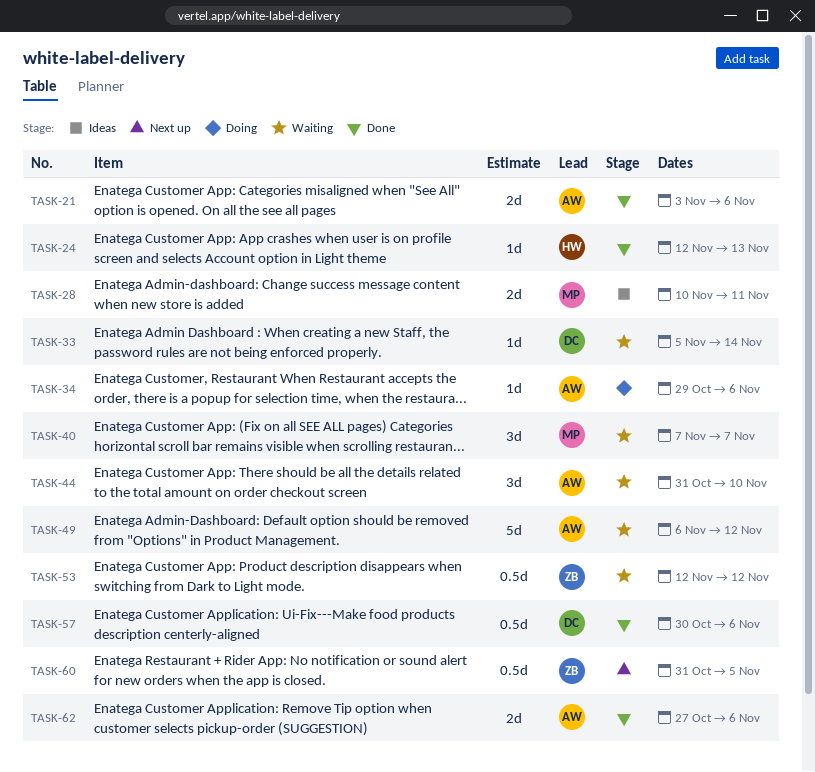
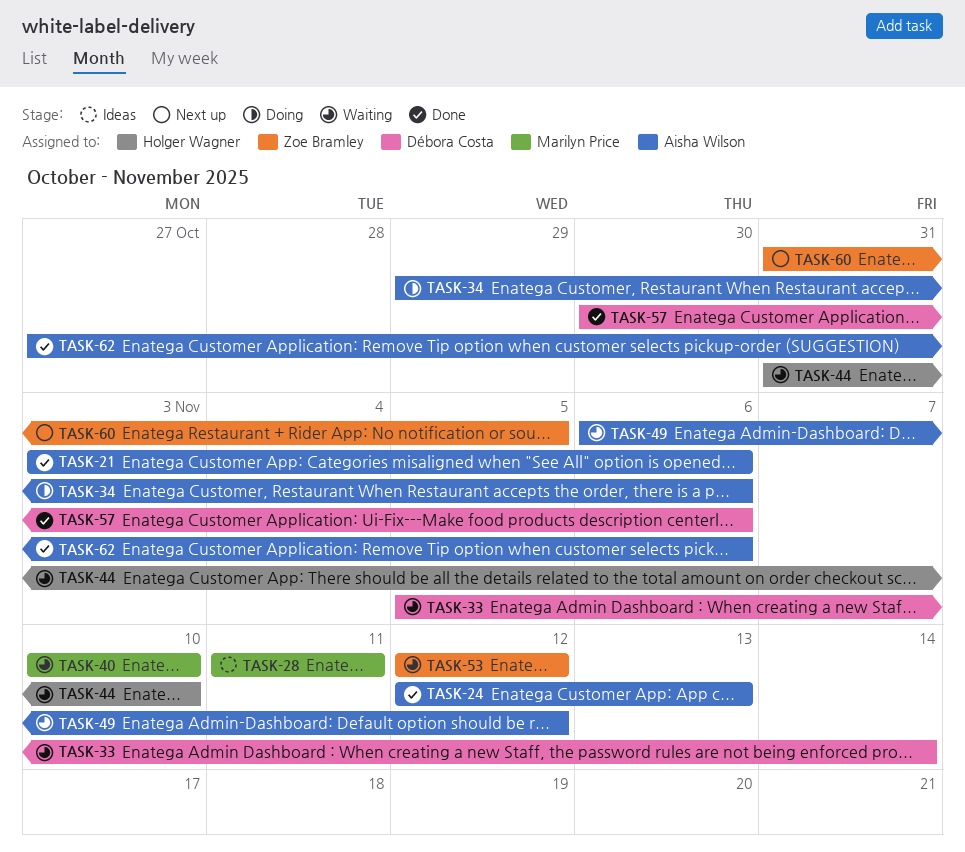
TASK-24, owner: Holger Wagner -> Aisha Wilson
TASK-28, start: Nov 10 -> Nov 11
TASK-40, start: Nov 7 -> Nov 10
TASK-40, due: Nov 7 -> Nov 10
TASK-44, owner: Aisha Wilson -> Holger Wagner

